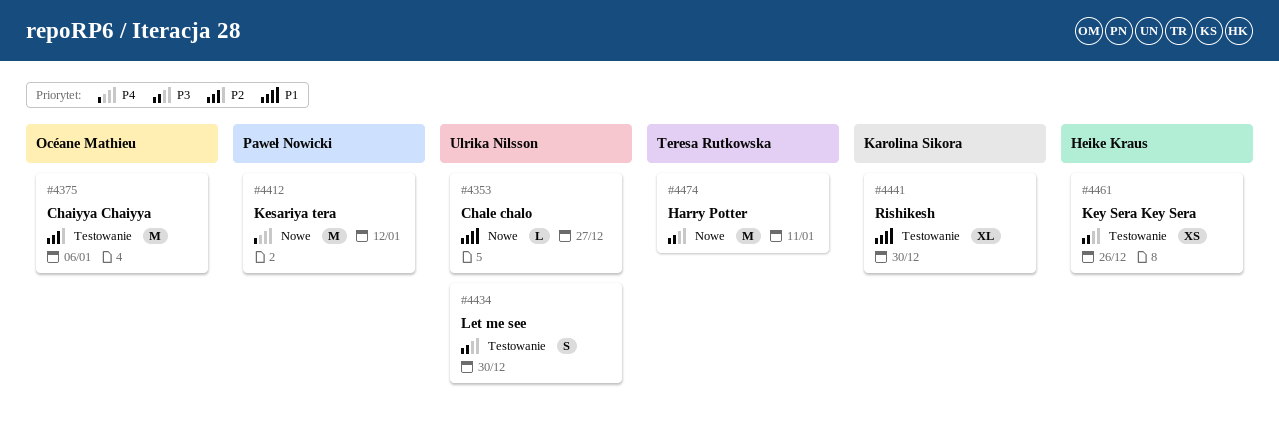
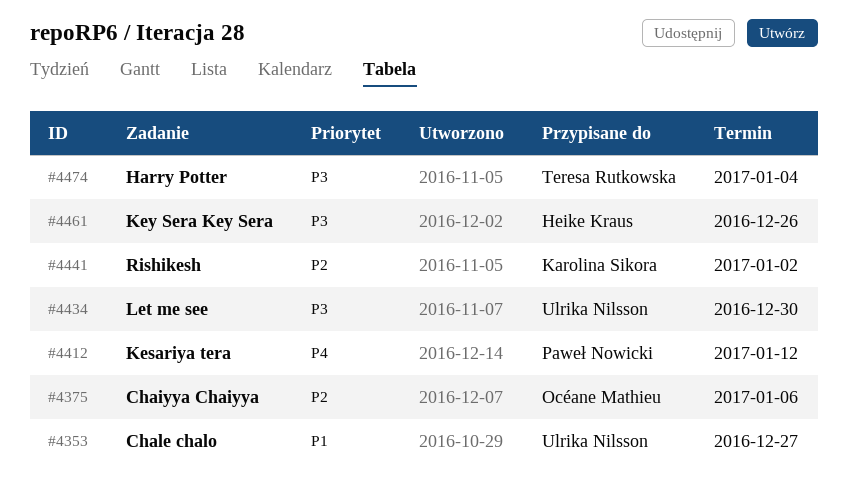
#4441, priority: P1 -> P2
#4441, due: Dec 30 -> Jan 2
#4474, due: Jan 11 -> Jan 4

